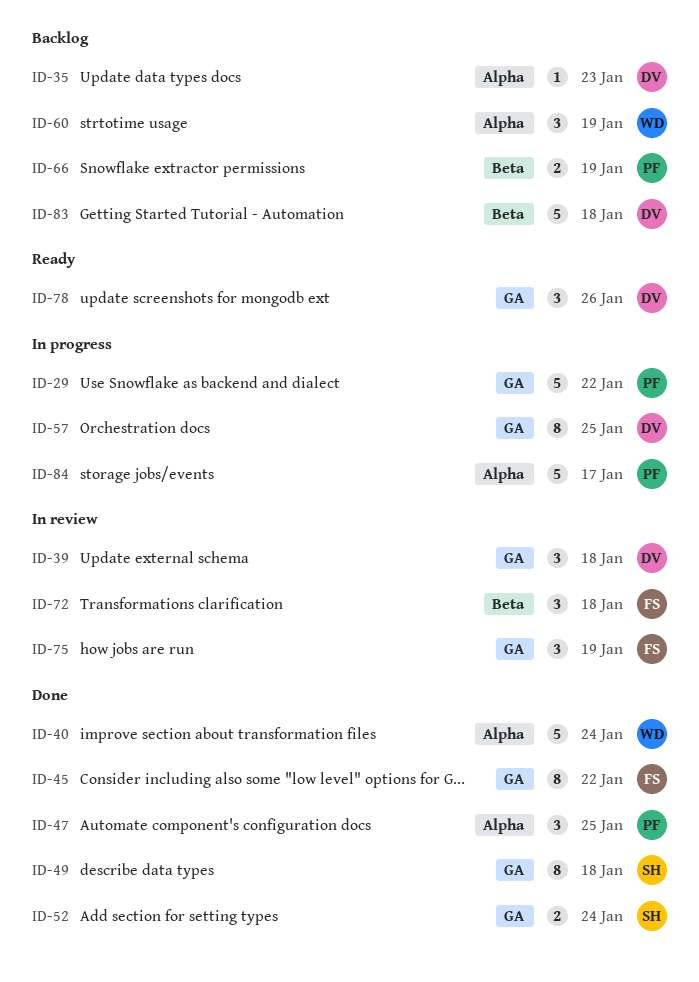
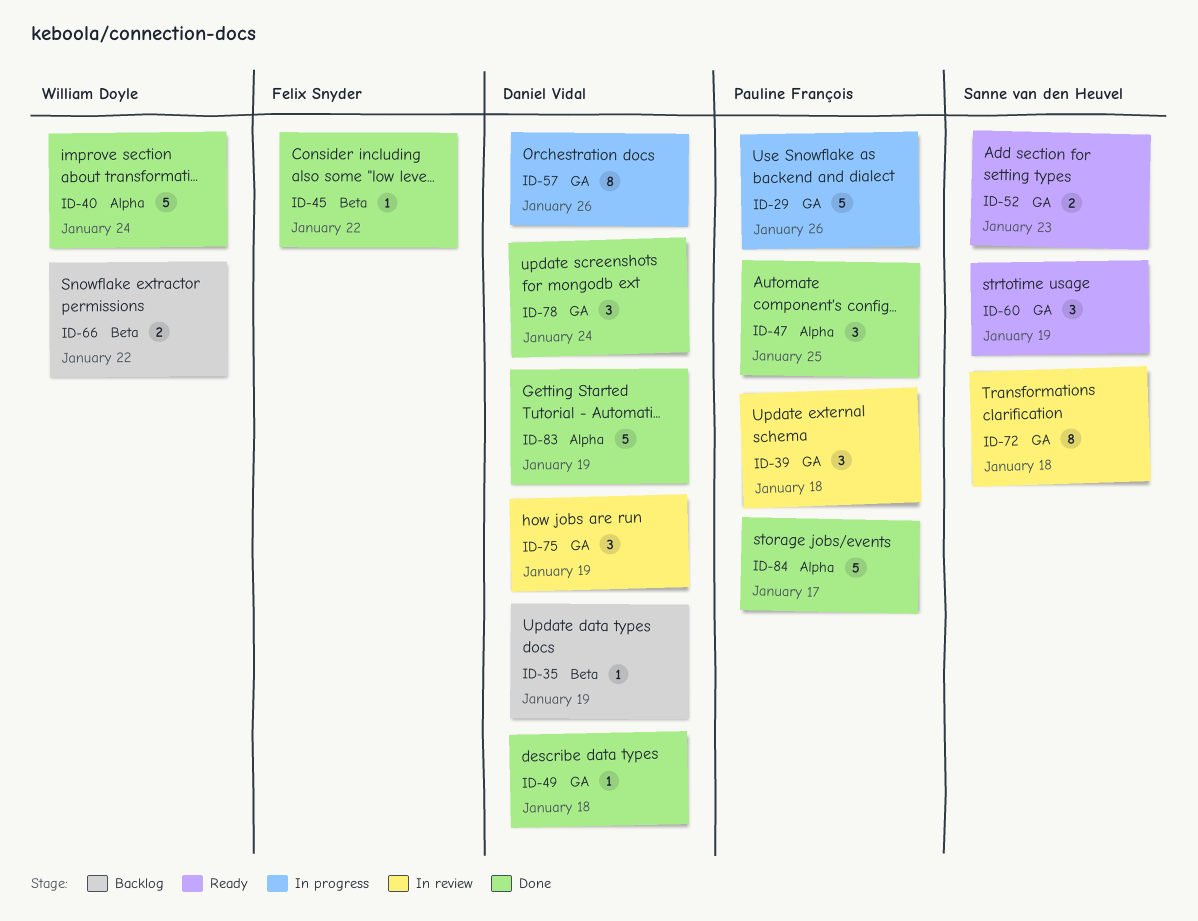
ID-29, due: Jan 22 -> Jan 26
ID-35, label: Alpha -> Beta
ID-35, due: Jan 23 -> Jan 19
ID-39, owner: Daniel Vidal -> Pauline François
ID-45, label: GA -> Beta
ID-45, estimate: 8 -> 1
ID-49, owner: Sanne van den Heuvel -> Daniel Vidal
ID-49, estimate: 8 -> 1
ID-52, status: Done -> Ready
ID-52, due: Jan 24 -> Jan 23
ID-57, due: Jan 25 -> Jan 26
ID-60, status: Backlog -> Ready
ID-60, owner: William Doyle -> Sanne van den Heuvel
ID-60, label: Alpha -> GA
ID-66, owner: Pauline François -> William Doyle
ID-66, due: Jan 19 -> Jan 22
ID-72, owner: Felix Snyder -> Sanne van den Heuvel
ID-72, label: Beta -> GA
ID-72, estimate: 3 -> 8
ID-75, owner: Felix Snyder -> Daniel Vidal
ID-78, status: Ready -> Done
ID-78, due: Jan 26 -> Jan 24
ID-83, status: Backlog -> Done
ID-83, label: Beta -> Alpha
ID-83, due: Jan 18 -> Jan 19
ID-84, status: In progress -> Done

